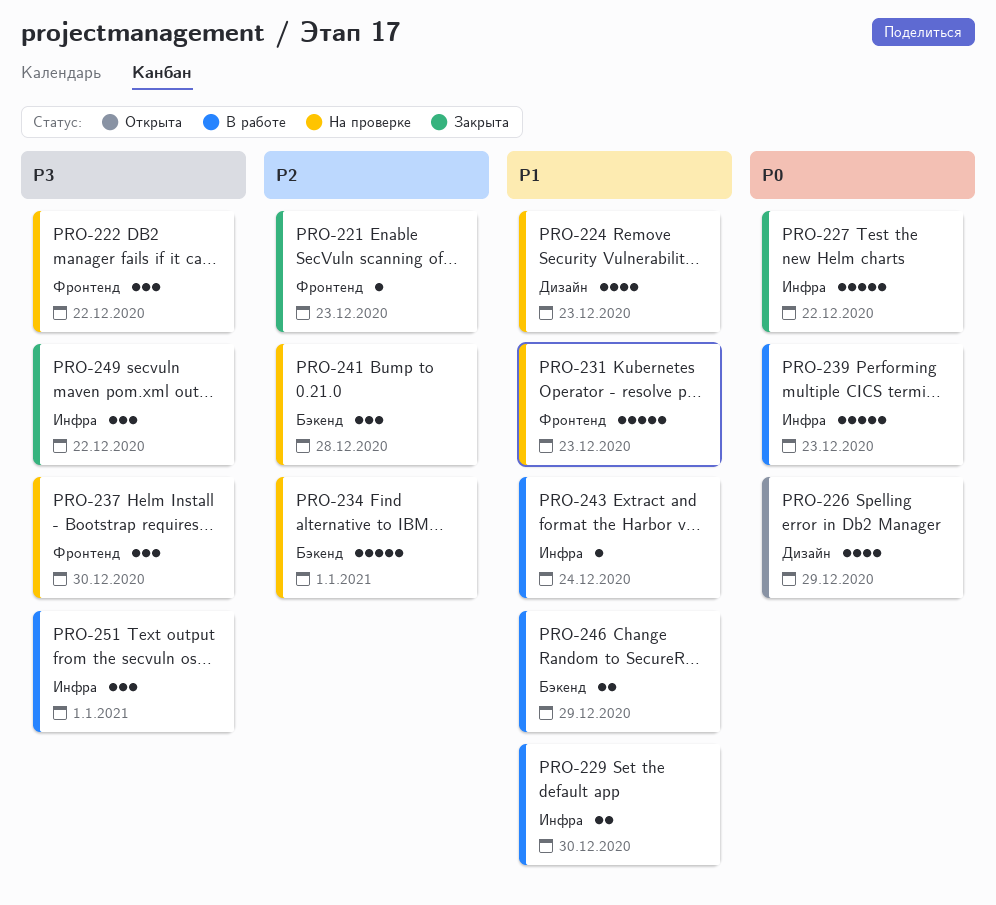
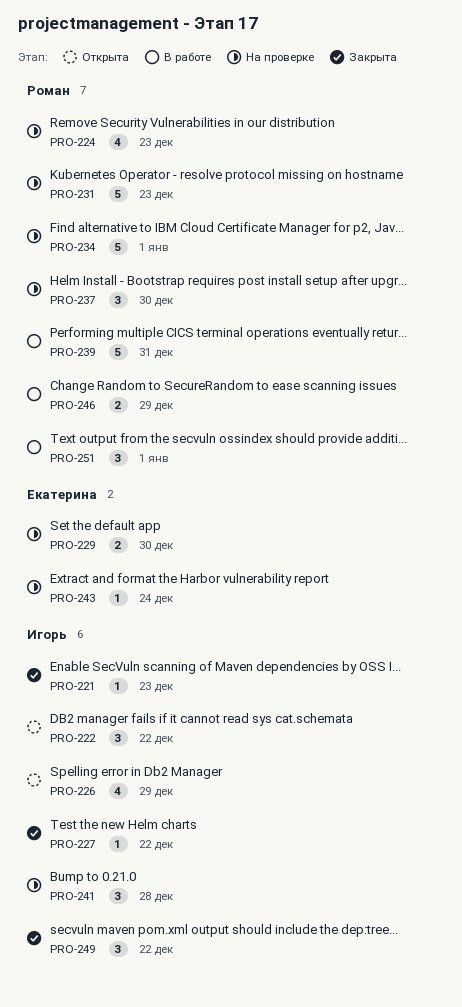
PRO-222, status: На проверке -> Открыта
PRO-227, estimate: 5 -> 1
PRO-229, status: В работе -> На проверке
PRO-239, due: Dec 23 -> Dec 31
PRO-243, status: В работе -> На проверке

